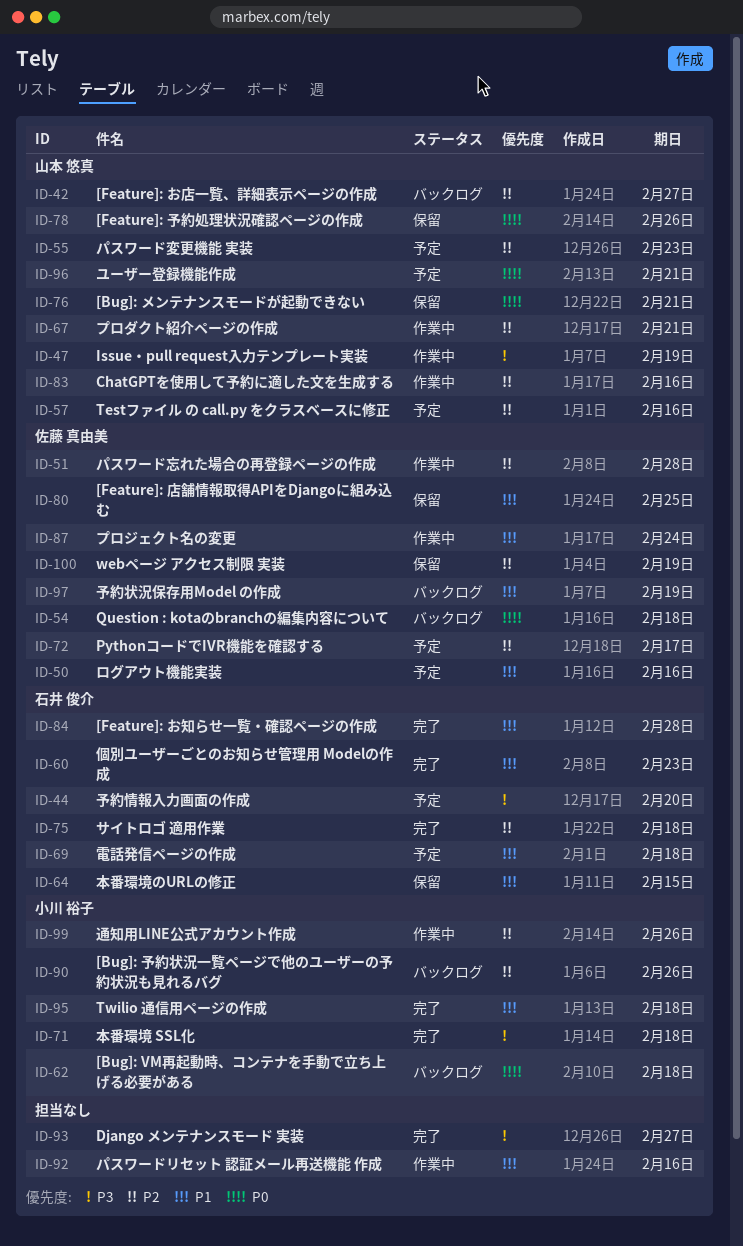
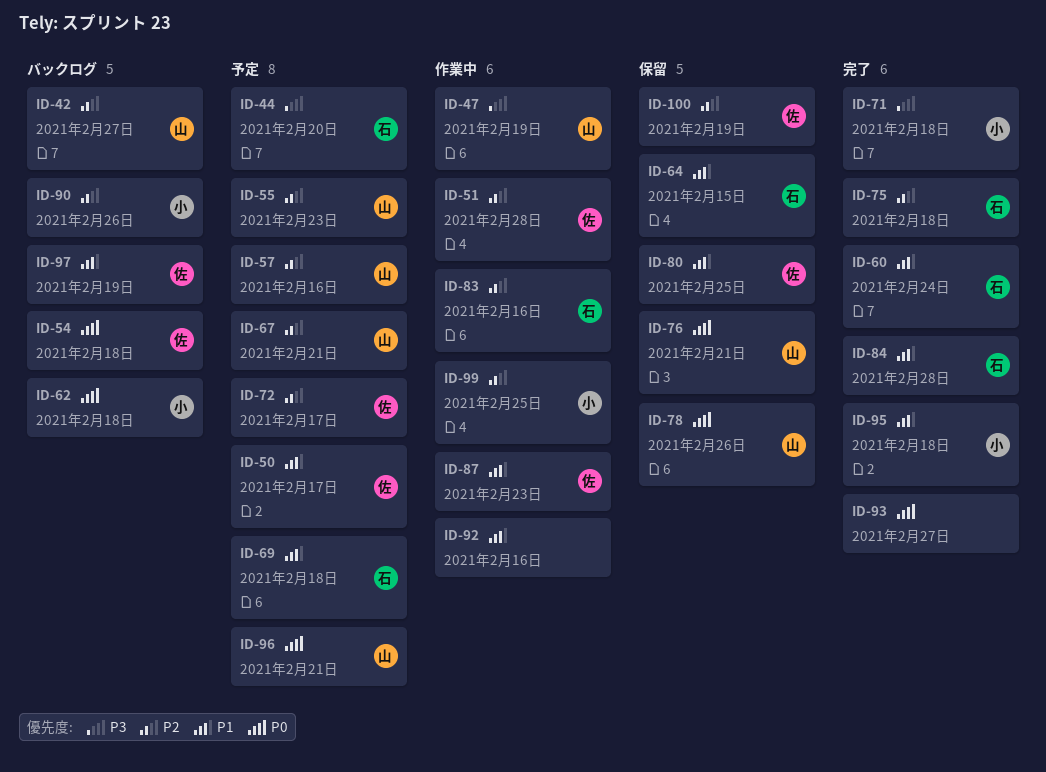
ID-50, due: Feb 16 -> Feb 17
ID-60, due: Feb 23 -> Feb 24
ID-67, status: 作業中 -> 予定
ID-83, owner: 山本 悠真 -> 石井 俊介
ID-87, due: Feb 24 -> Feb 23
ID-93, priority: P3 -> P0
ID-99, due: Feb 26 -> Feb 25

